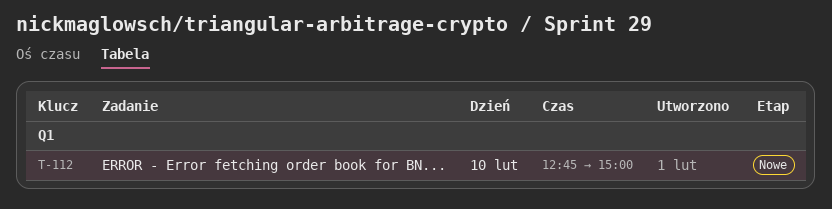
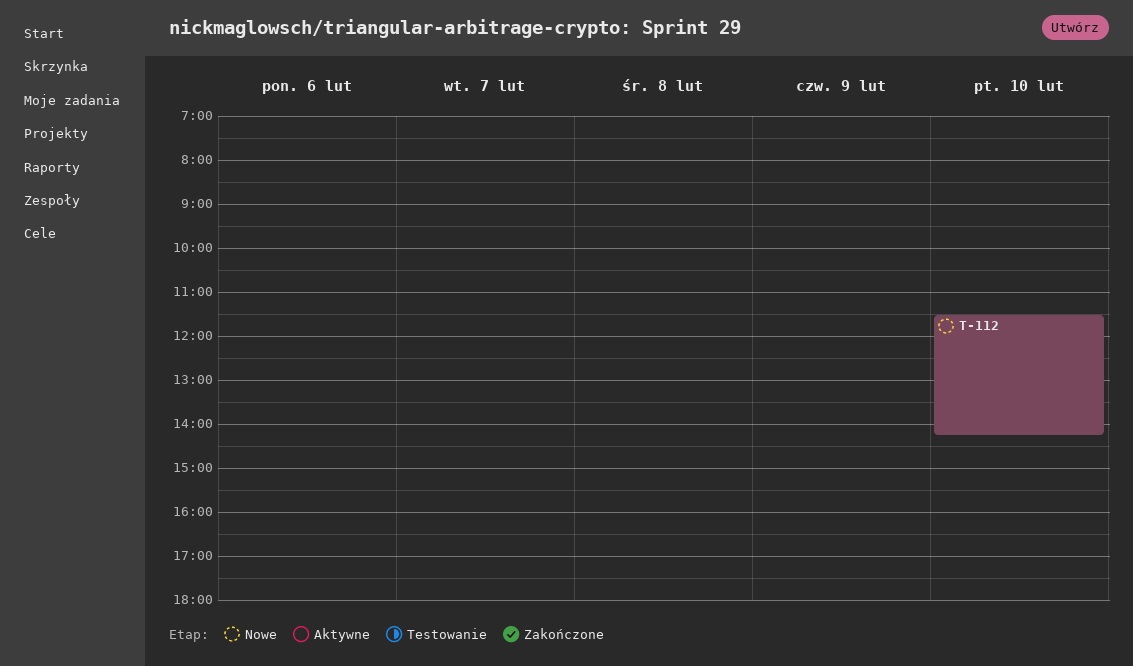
T-112, begins: 12:45 -> 11:30
T-112, ends: 15:00 -> 14:15

